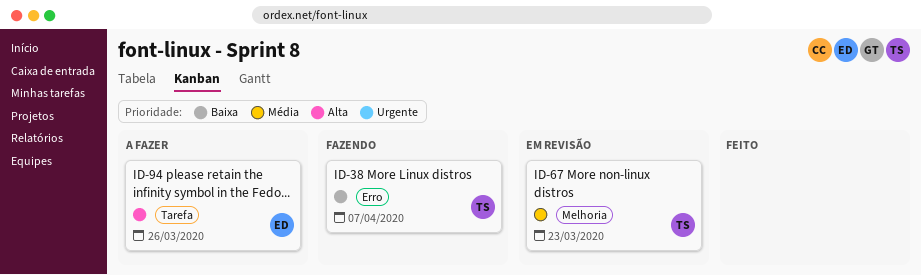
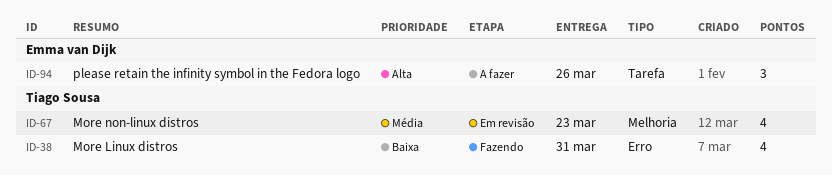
ID-38, due: Apr 7 -> Mar 31

